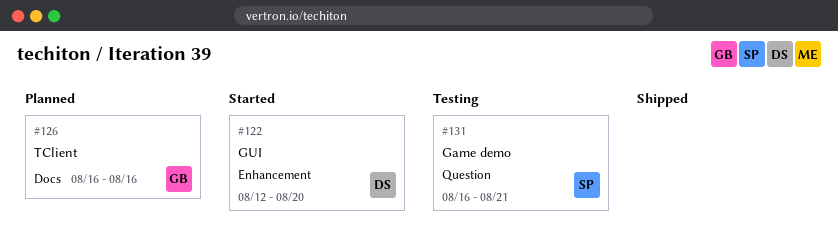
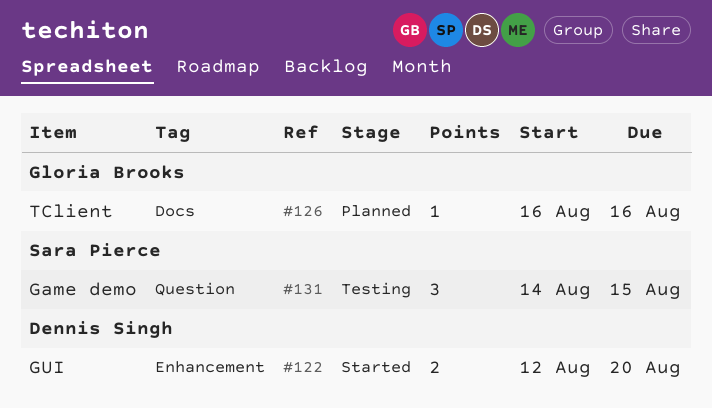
#131, start: Aug 16 -> Aug 14
#131, due: Aug 21 -> Aug 15

